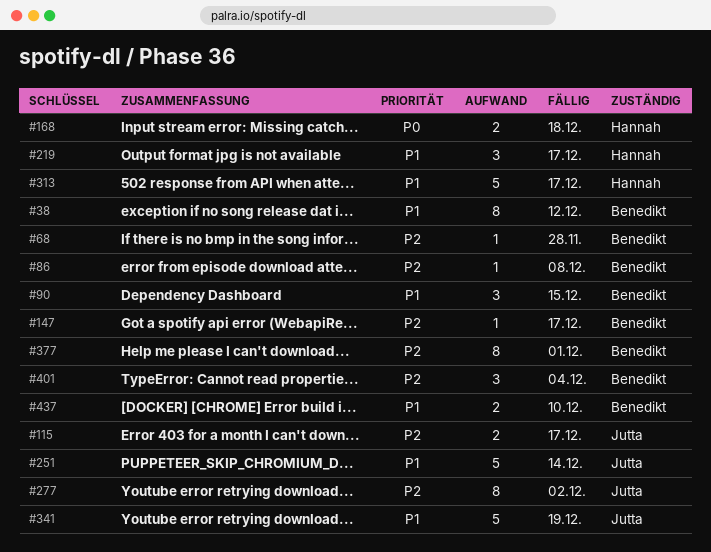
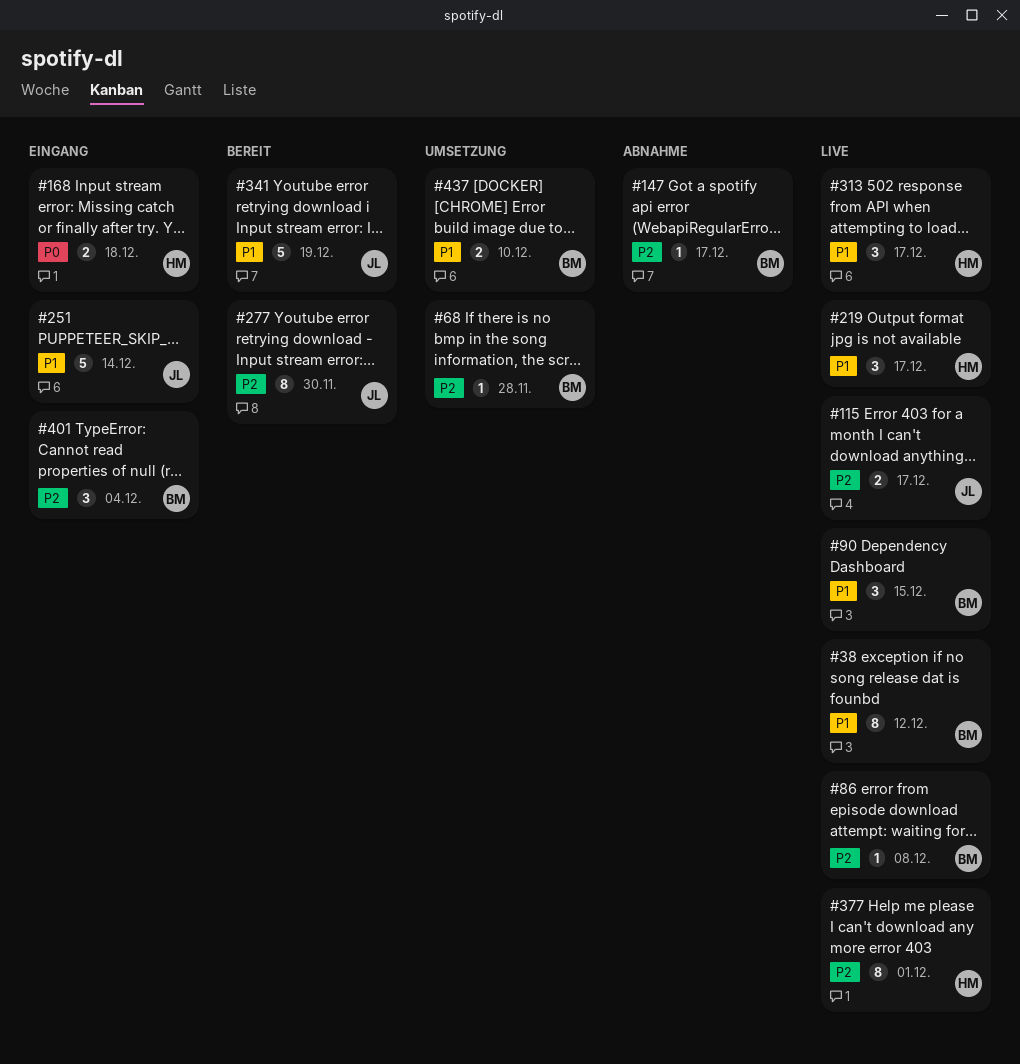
#277, due: Dec 2 -> Nov 30
#313, estimate: 5 -> 3
#377, owner: Benedikt -> Hannah

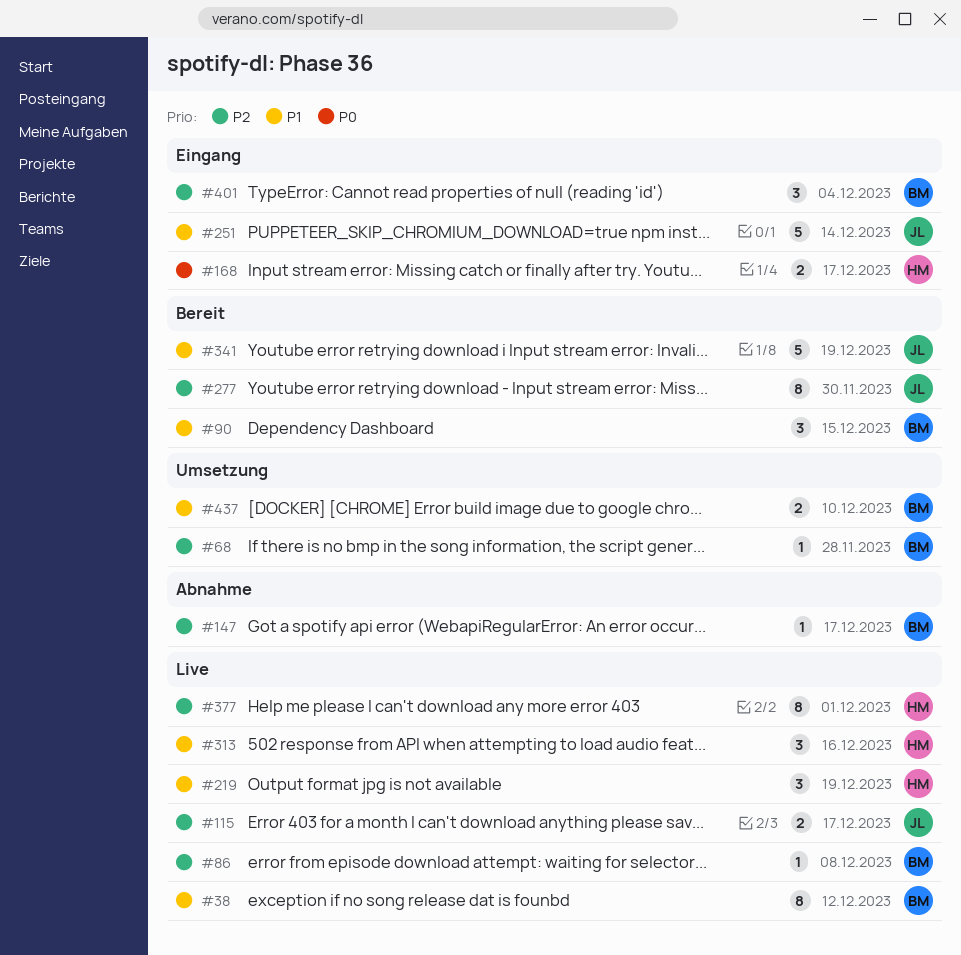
#90, status: Live -> Bereit
#168, due: Dec 18 -> Dec 17
#219, due: Dec 17 -> Dec 19
#313, due: Dec 17 -> Dec 16

